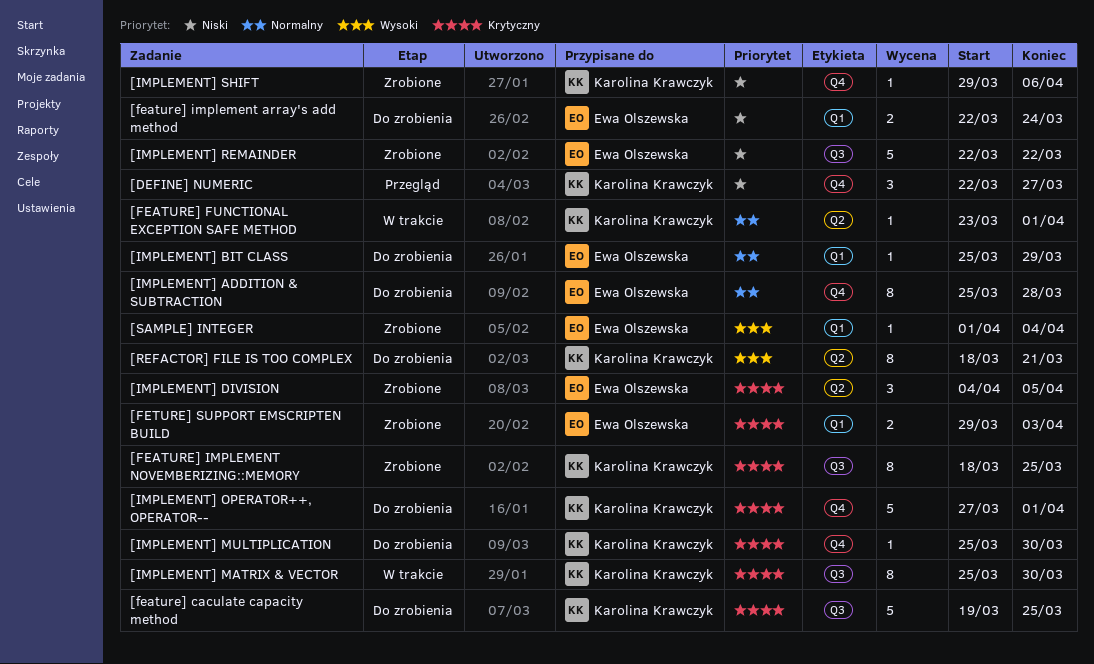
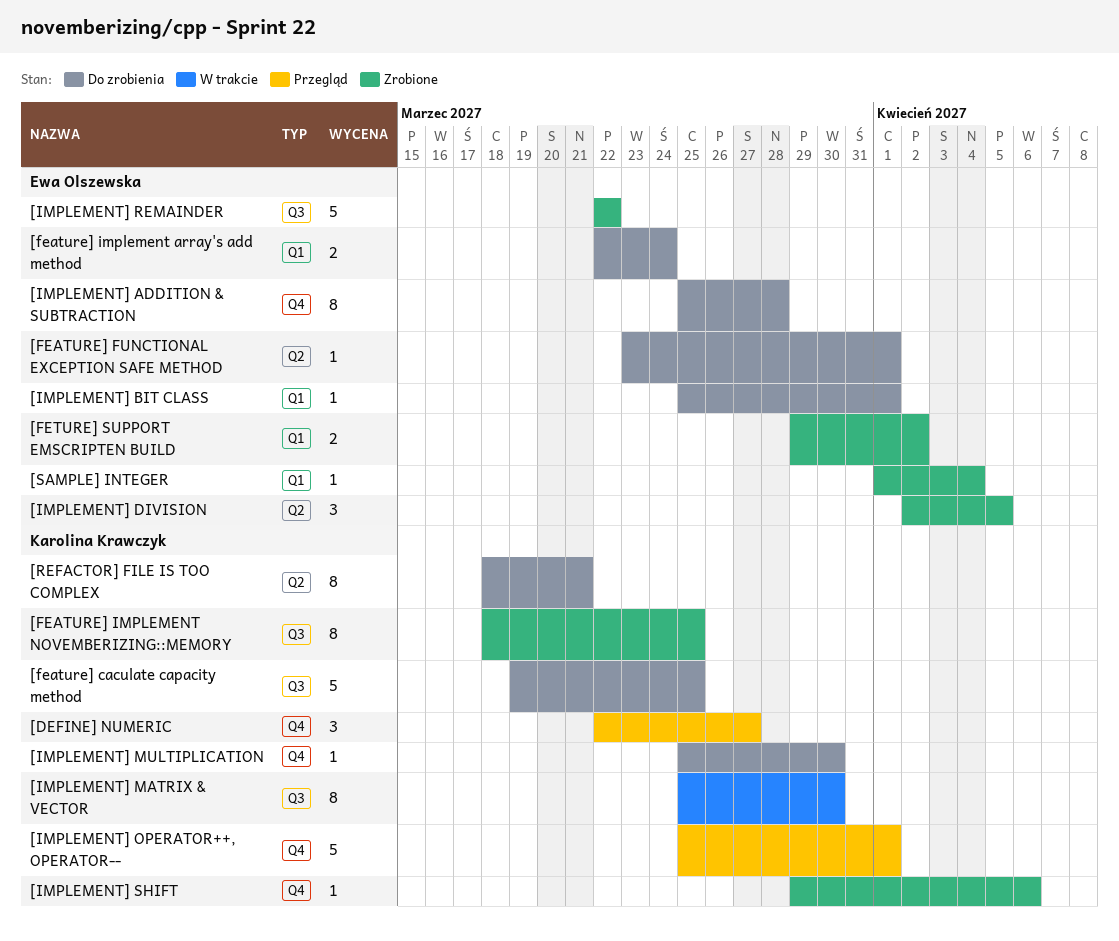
[FEATURE] FUNCTIONAL EXCEPTION SAFE METHOD, status: W trakcie -> Do zrobienia
[FEATURE] FUNCTIONAL EXCEPTION SAFE METHOD, owner: Karolina Krawczyk -> Ewa Olszewska
[FETURE] SUPPORT EMSCRIPTEN BUILD, due: Apr 3 -> Apr 2
[IMPLEMENT] BIT CLASS, due: Mar 29 -> Apr 1
[IMPLEMENT] DIVISION, start: Apr 4 -> Apr 2
[IMPLEMENT] OPERATOR++, OPERATOR--, status: Do zrobienia -> Przegląd
[IMPLEMENT] OPERATOR++, OPERATOR--, start: Mar 27 -> Mar 25

